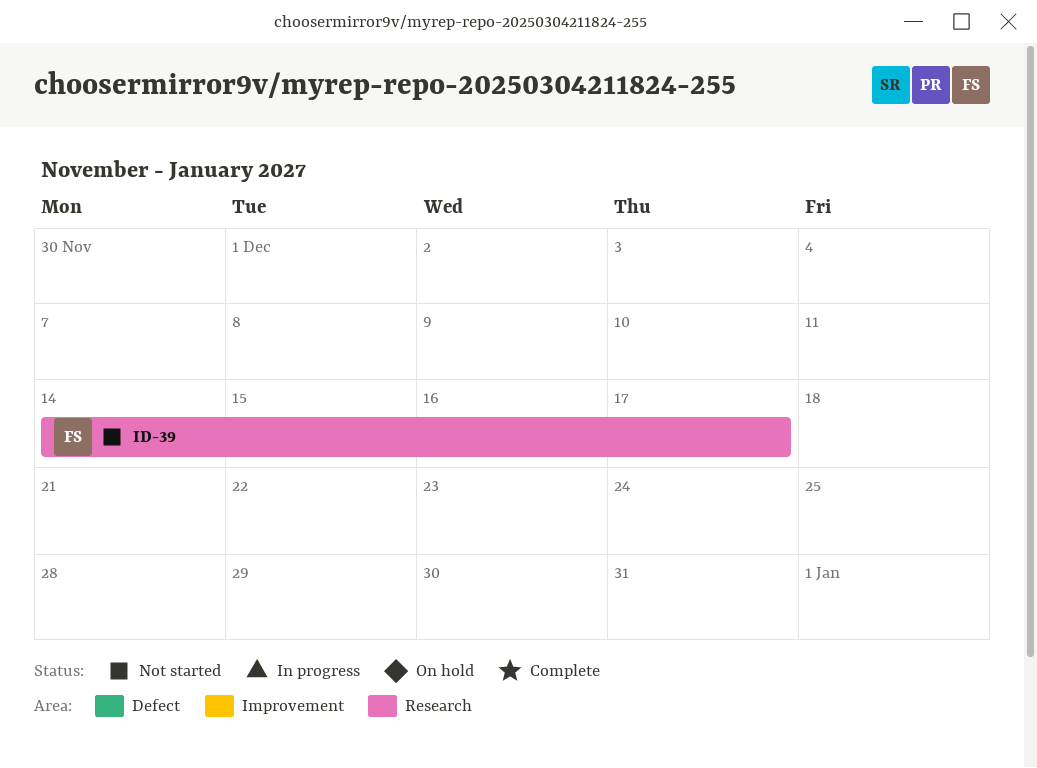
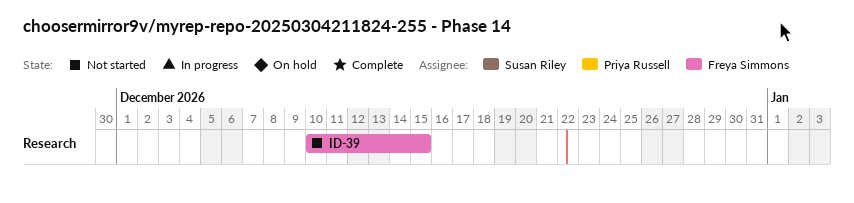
ID-39, start: Dec 14 -> Dec 10
ID-39, due: Dec 17 -> Dec 15

